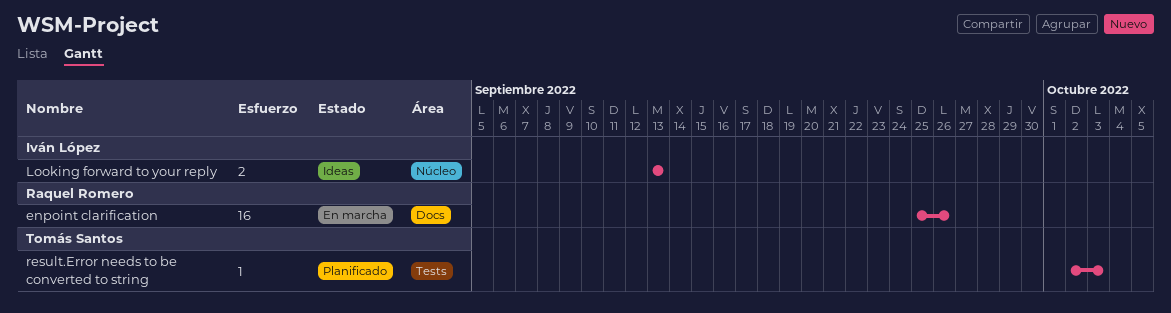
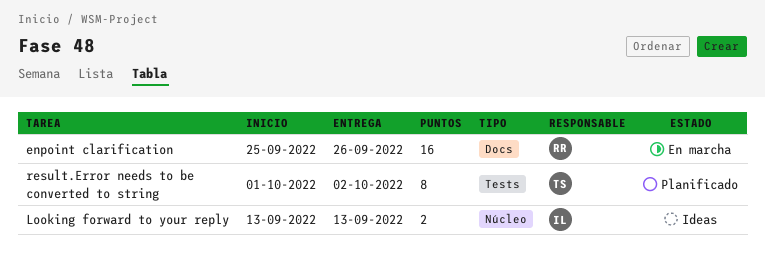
result.Error needs to be converted to string, estimate: 1 -> 8
result.Error needs to be converted to string, start: Oct 2 -> Oct 1
result.Error needs to be converted to string, due: Oct 3 -> Oct 2

